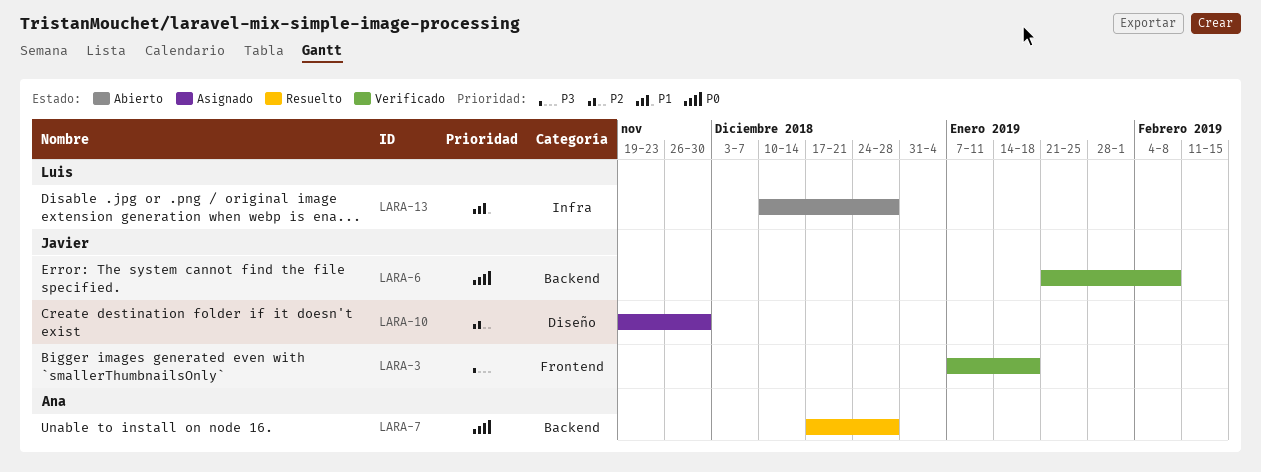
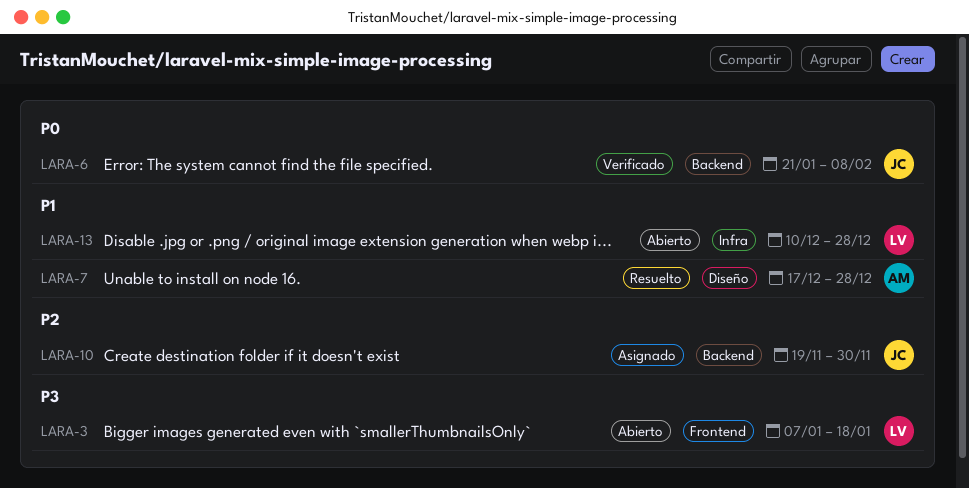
LARA-3, status: Verificado -> Abierto
LARA-3, owner: Javier -> Luis
LARA-7, priority: P0 -> P1
LARA-7, label: Backend -> Diseño
LARA-10, label: Diseño -> Backend

